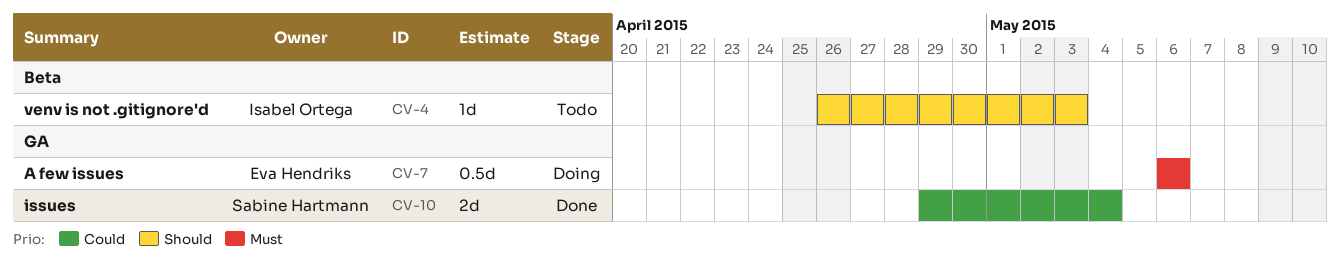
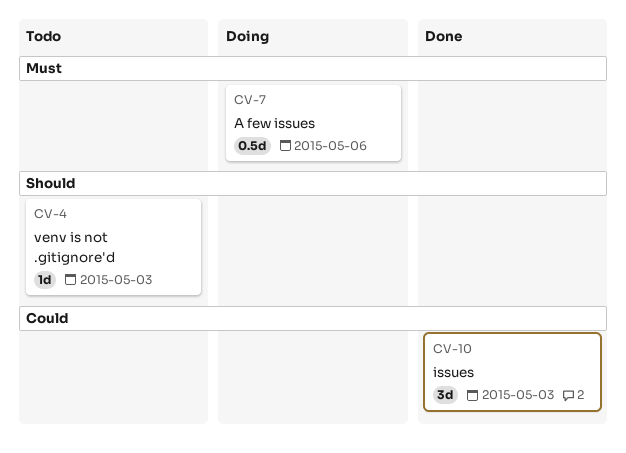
CV-10, estimate: 2d -> 3d
CV-10, due: May 4 -> May 3

